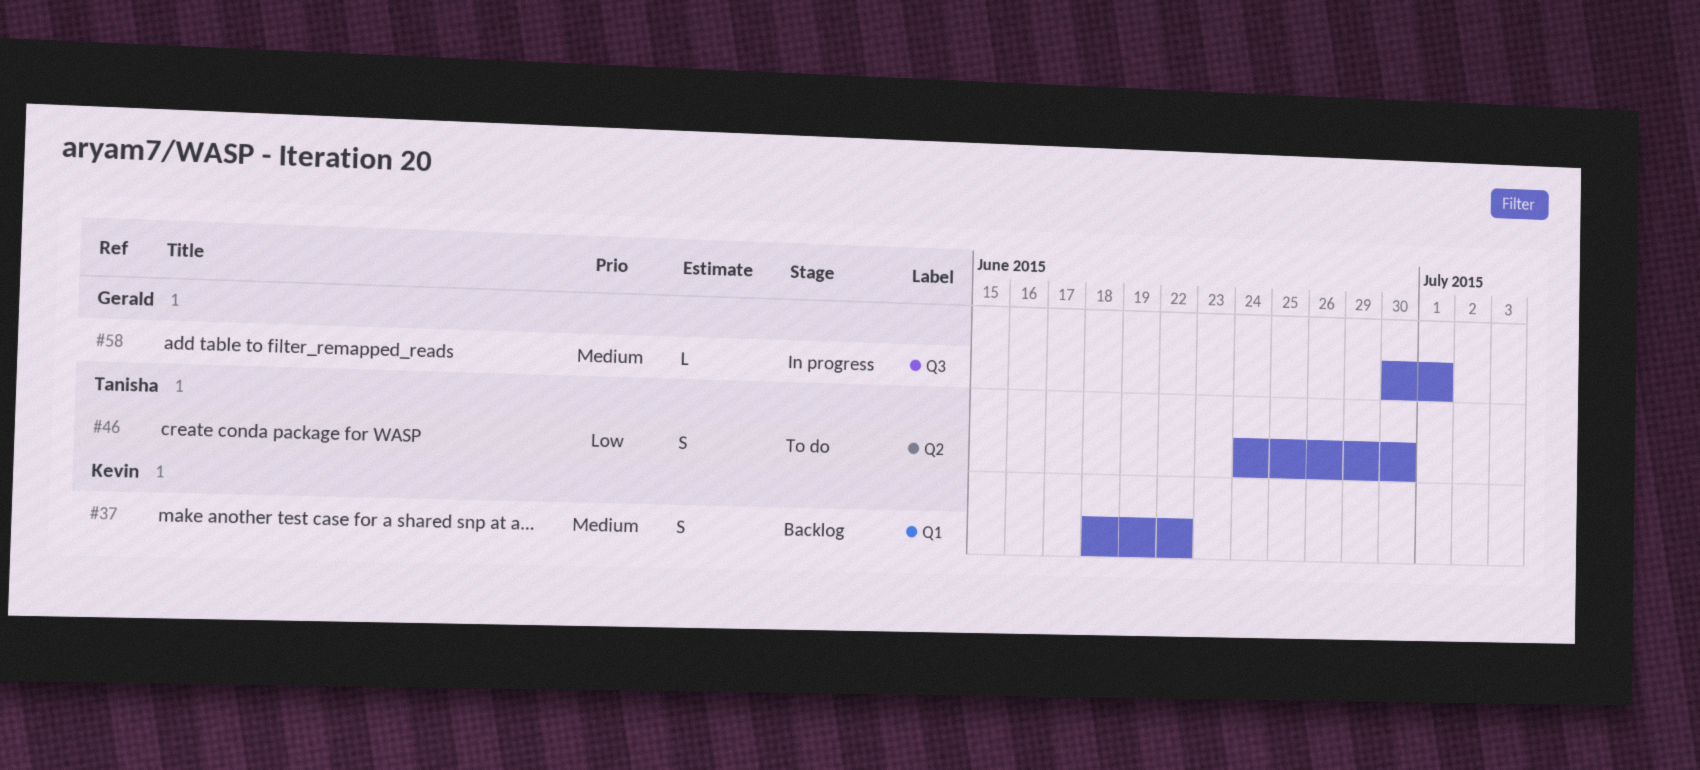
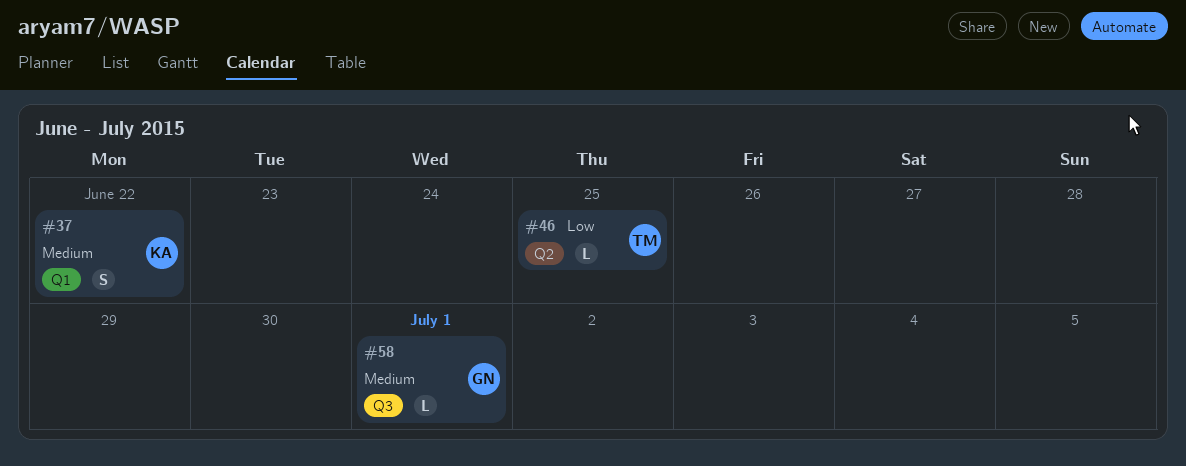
#46, estimate: S -> L
#46, due: Jun 30 -> Jun 25

